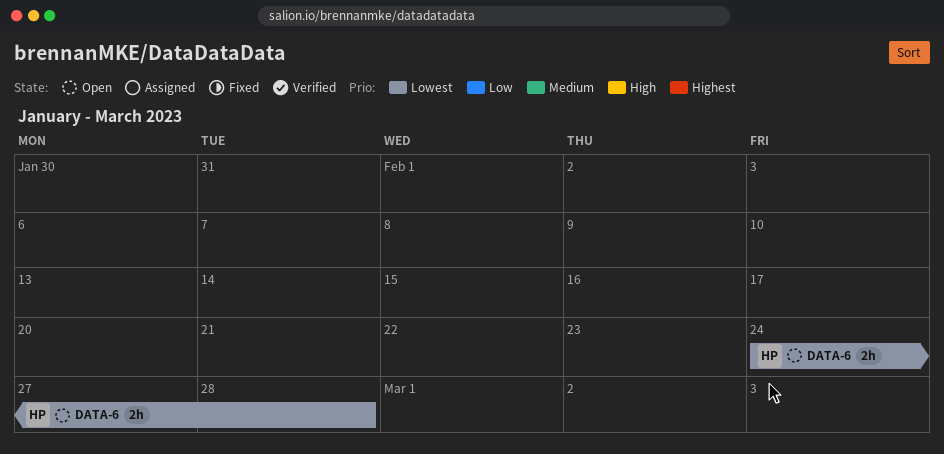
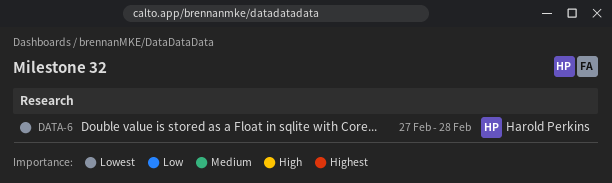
DATA-6, start: Feb 24 -> Feb 27

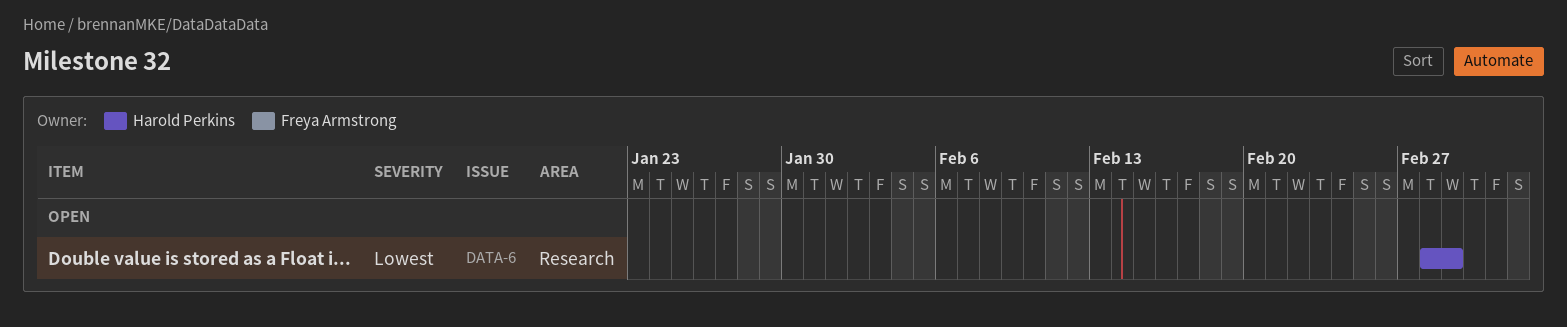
DATA-6, start: Feb 27 -> Feb 28
DATA-6, due: Feb 28 -> Mar 1

